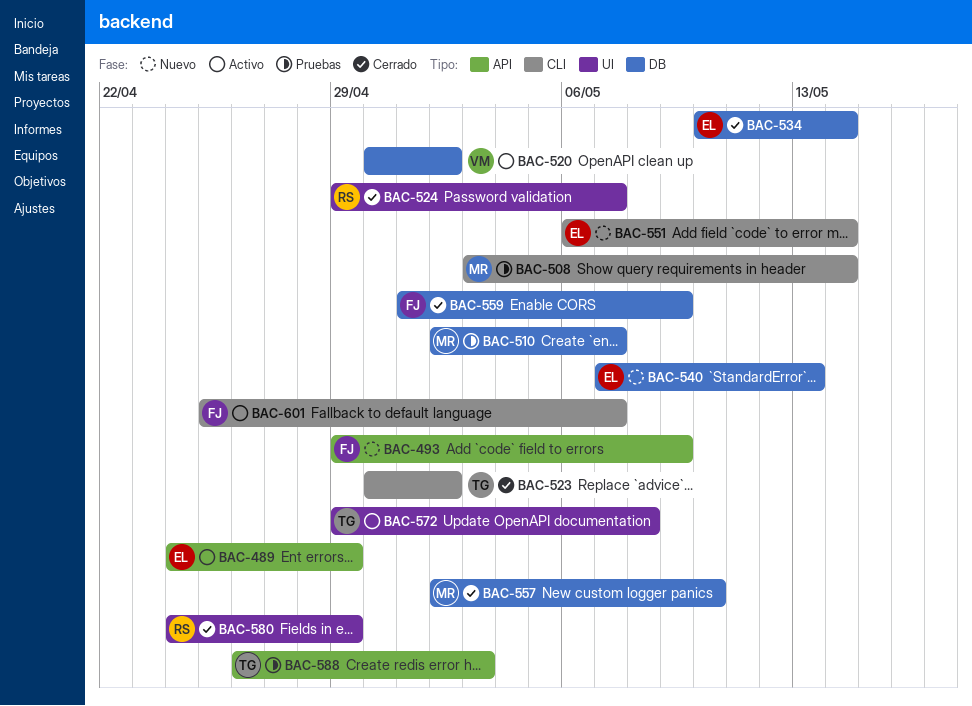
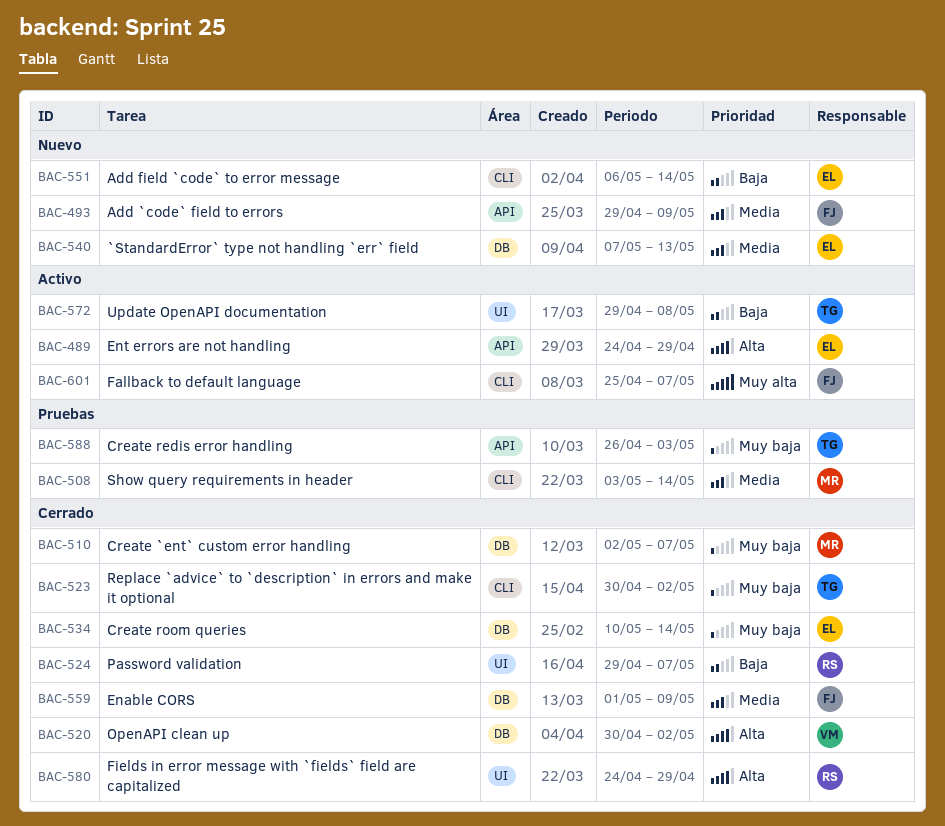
BAC-510, status: Pruebas -> Cerrado
BAC-520, status: Activo -> Cerrado
BAC-557: present -> none

